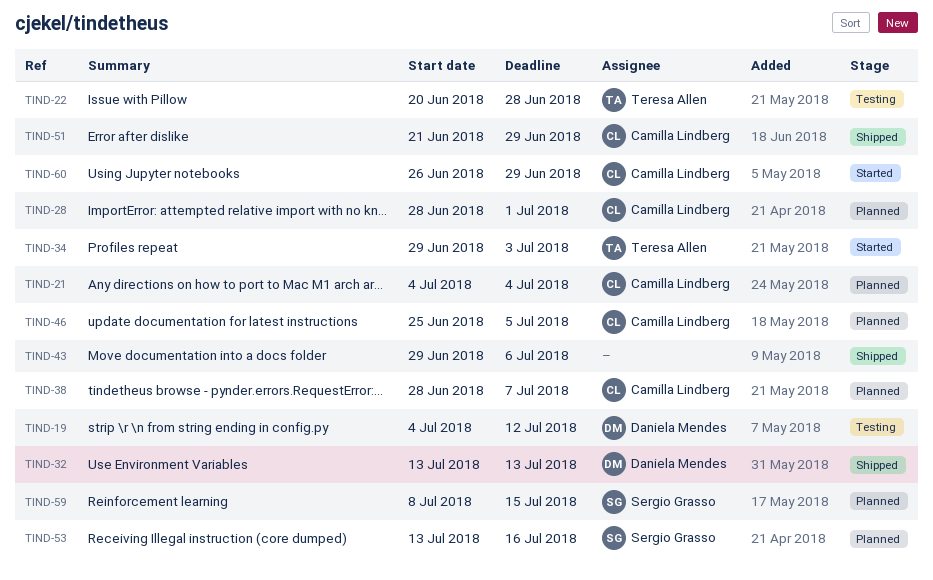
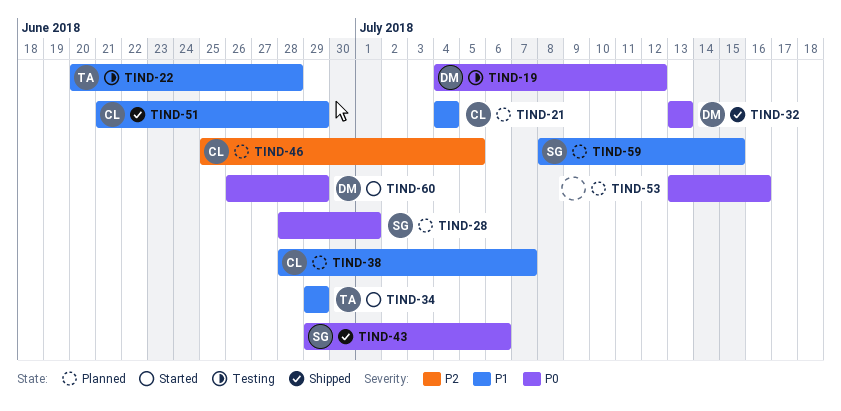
TIND-28, owner: Camilla Lindberg -> Sergio Grasso
TIND-34, due: Jul 3 -> Jun 29
TIND-43, owner: none -> Sergio Grasso
TIND-53, owner: Sergio Grasso -> none
TIND-60, owner: Camilla Lindberg -> Daniela Mendes

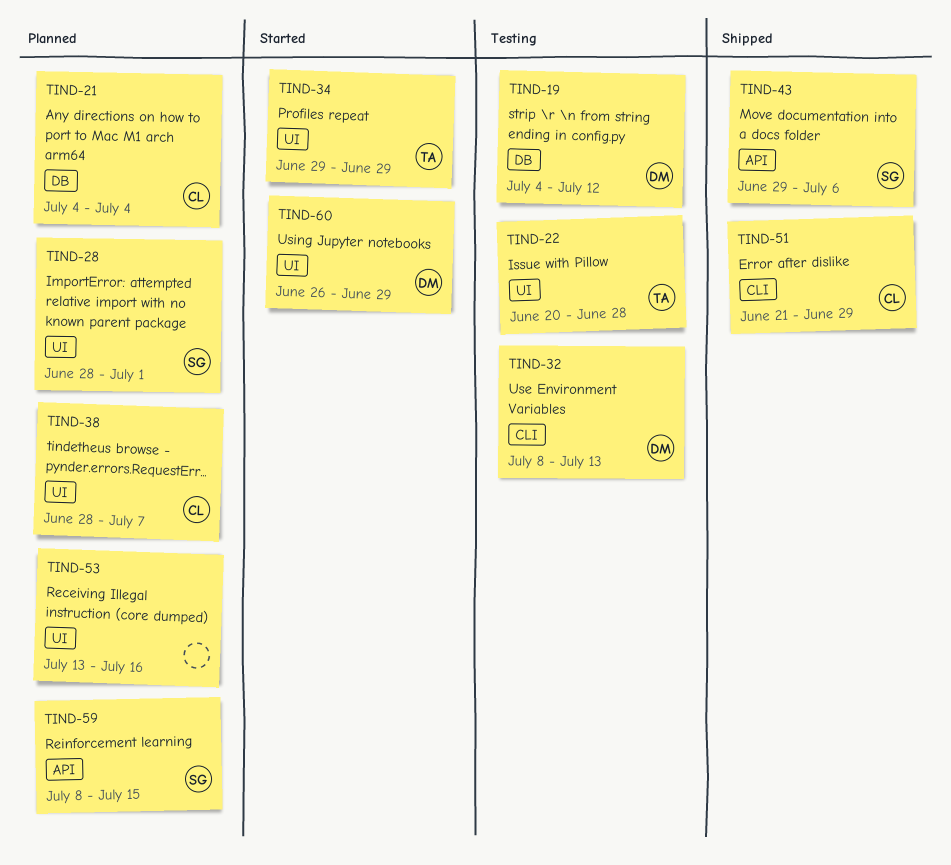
TIND-32, status: Shipped -> Testing
TIND-32, start: Jul 13 -> Jul 8
TIND-46: present -> none

